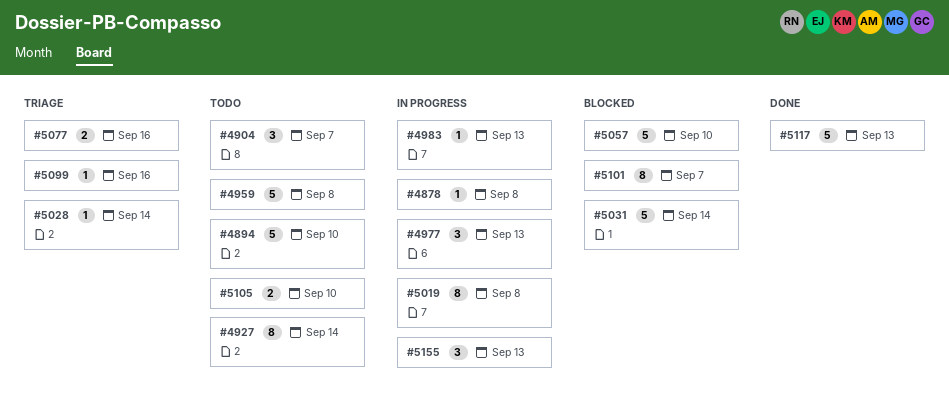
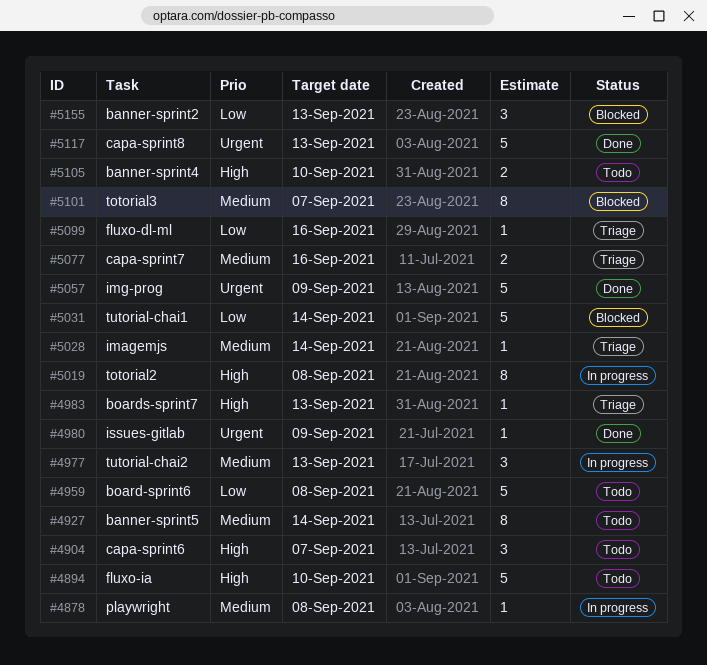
#4980: none -> present
#4983, status: In progress -> Triage
#5057, status: Blocked -> Done
#5057, due: Sep 10 -> Sep 9
#5155, status: In progress -> Blocked

